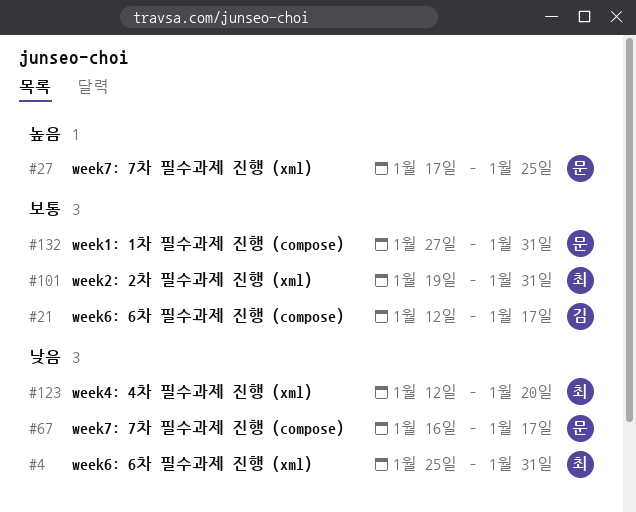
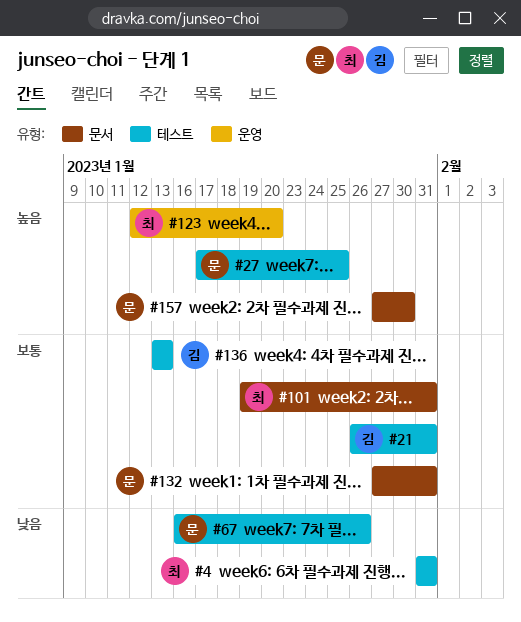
#4, start: Jan 25 -> Jan 31
#21, start: Jan 12 -> Jan 26
#21, due: Jan 17 -> Jan 31
#67, due: Jan 17 -> Jan 26
#123, priority: 낮음 -> 높음
#136: none -> present
#157: none -> present

